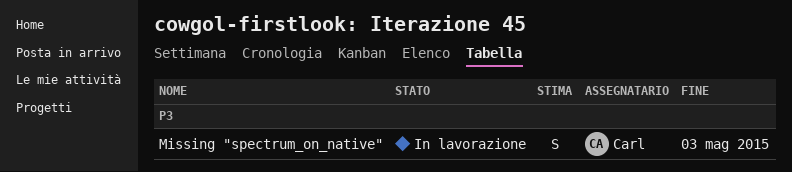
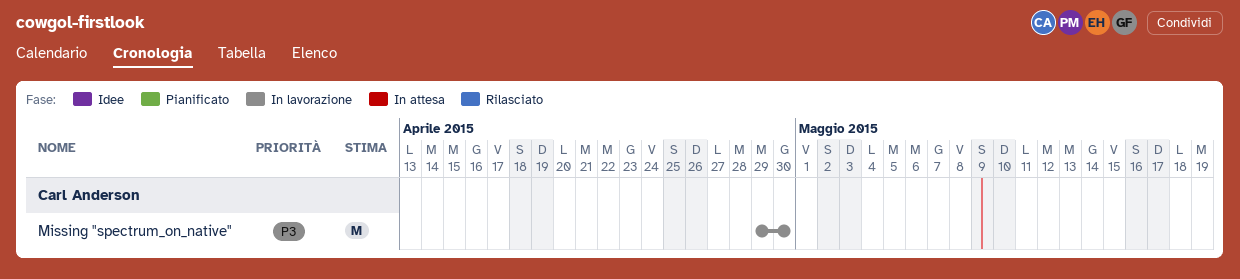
Missing "spectrum_on_native", estimate: S -> M
Missing "spectrum_on_native", due: May 3 -> Apr 30

